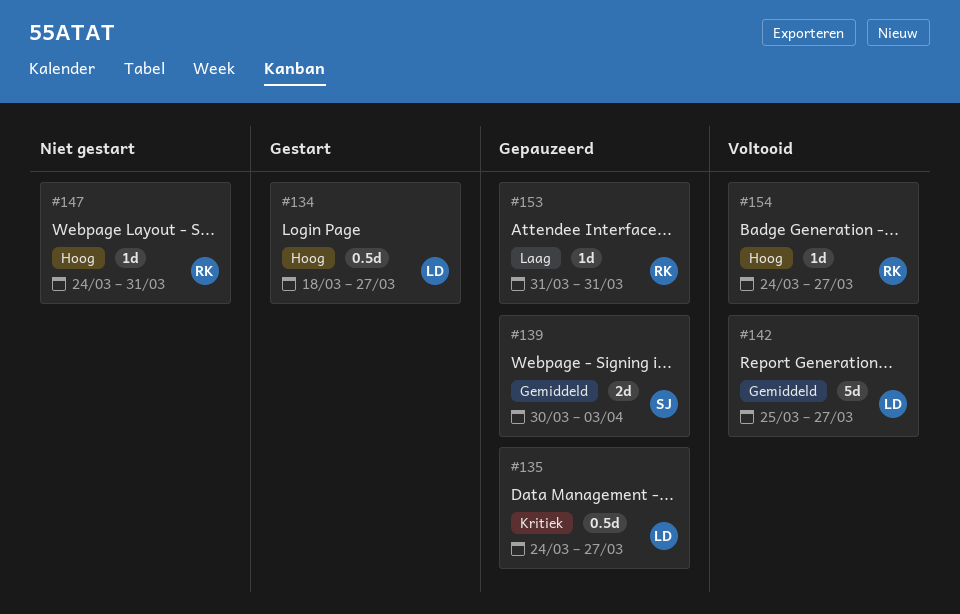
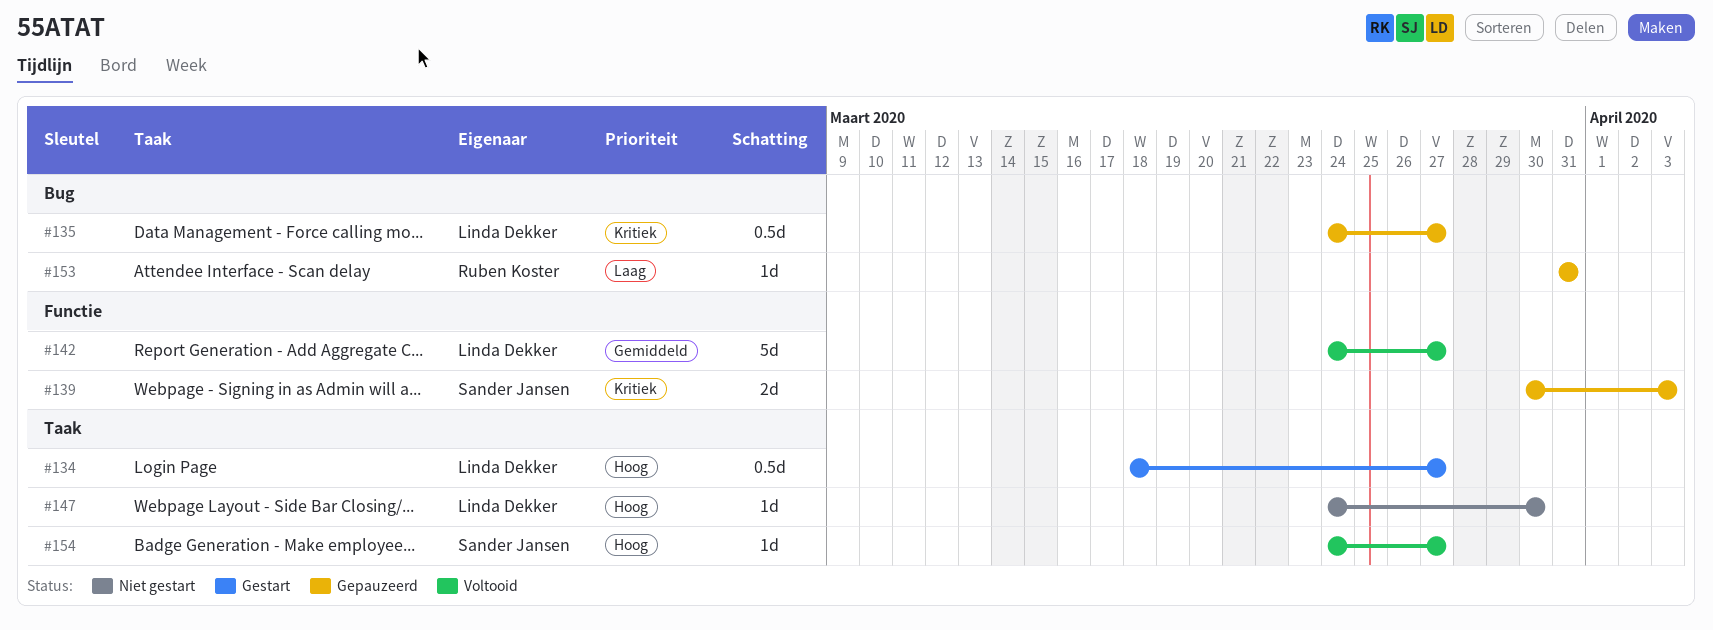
#139, priority: Gemiddeld -> Kritiek
#142, start: Mar 25 -> Mar 24
#147, owner: Ruben Koster -> Linda Dekker
#147, due: Mar 31 -> Mar 30
#154, owner: Ruben Koster -> Sander Jansen

